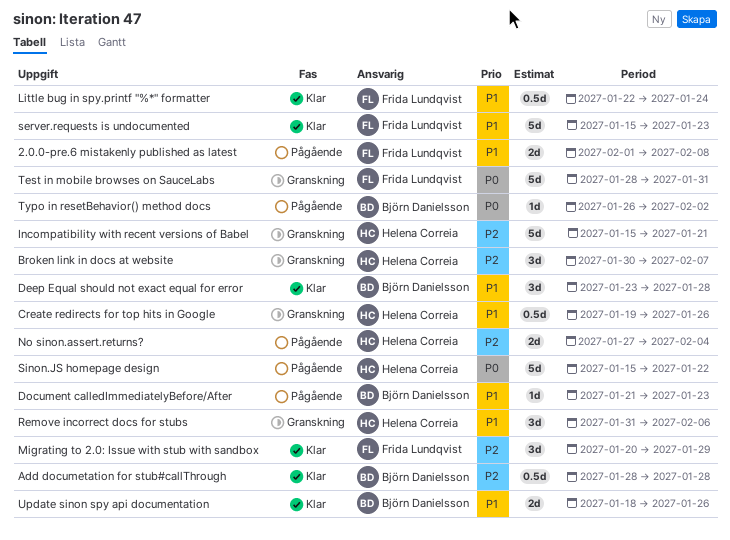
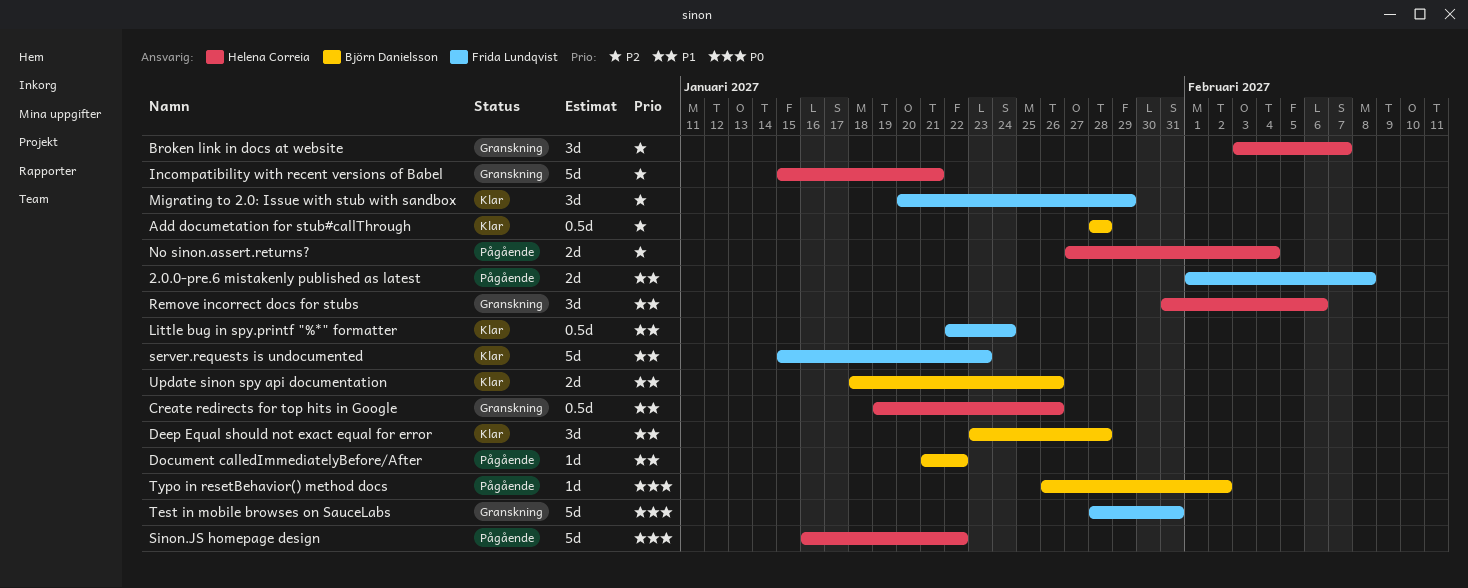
Broken link in docs at website, start: Jan 30 -> Feb 3
Document calledImmediatelyBefore/After, due: Jan 23 -> Jan 22
Sinon.JS homepage design, start: Jan 15 -> Jan 16

